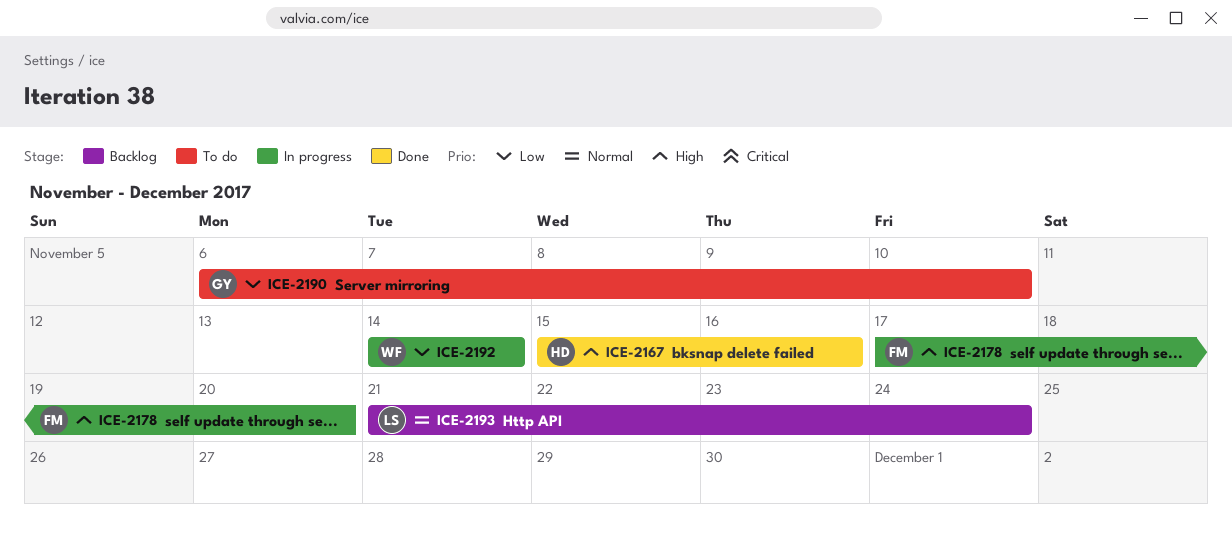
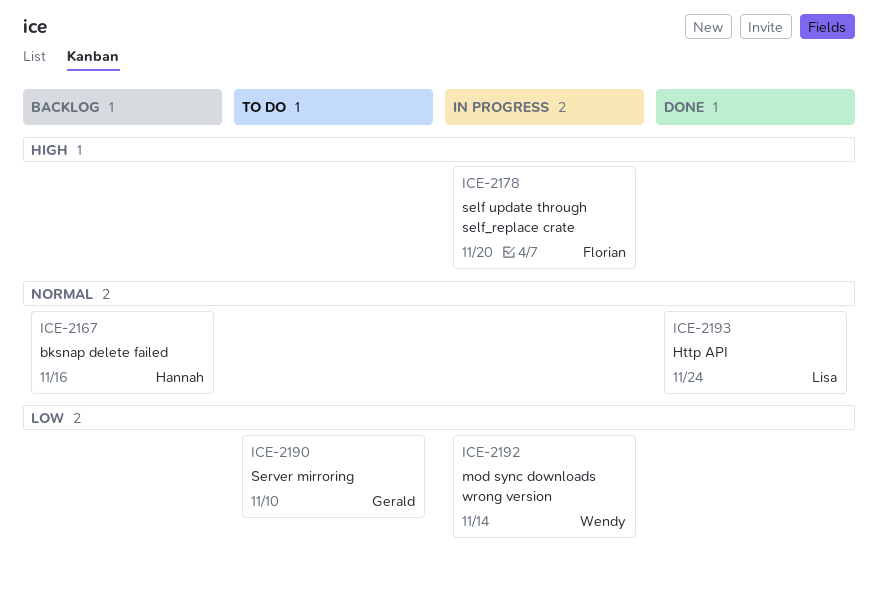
ICE-2167, status: Done -> Backlog
ICE-2167, priority: High -> Normal
ICE-2193, status: Backlog -> Done

